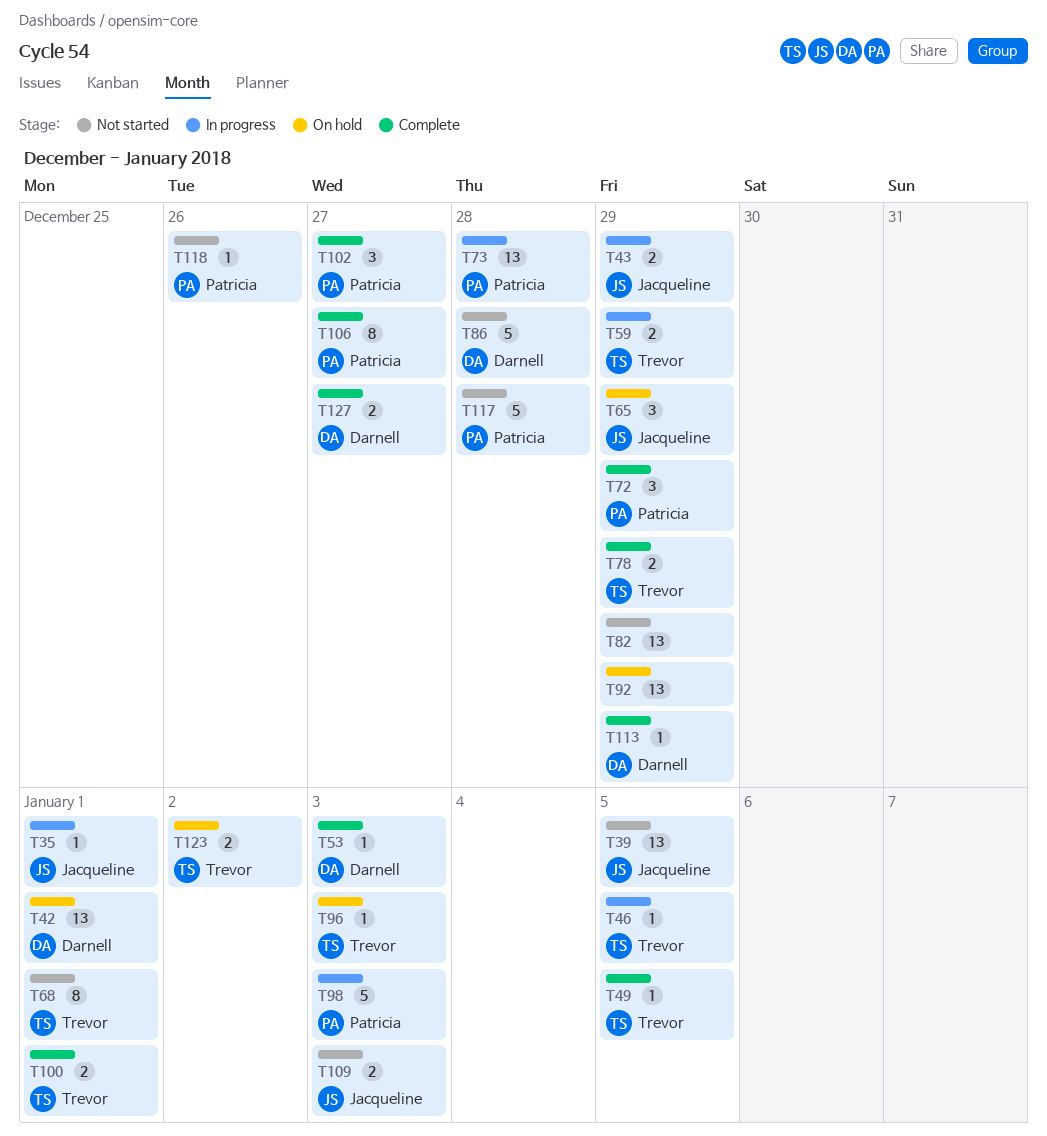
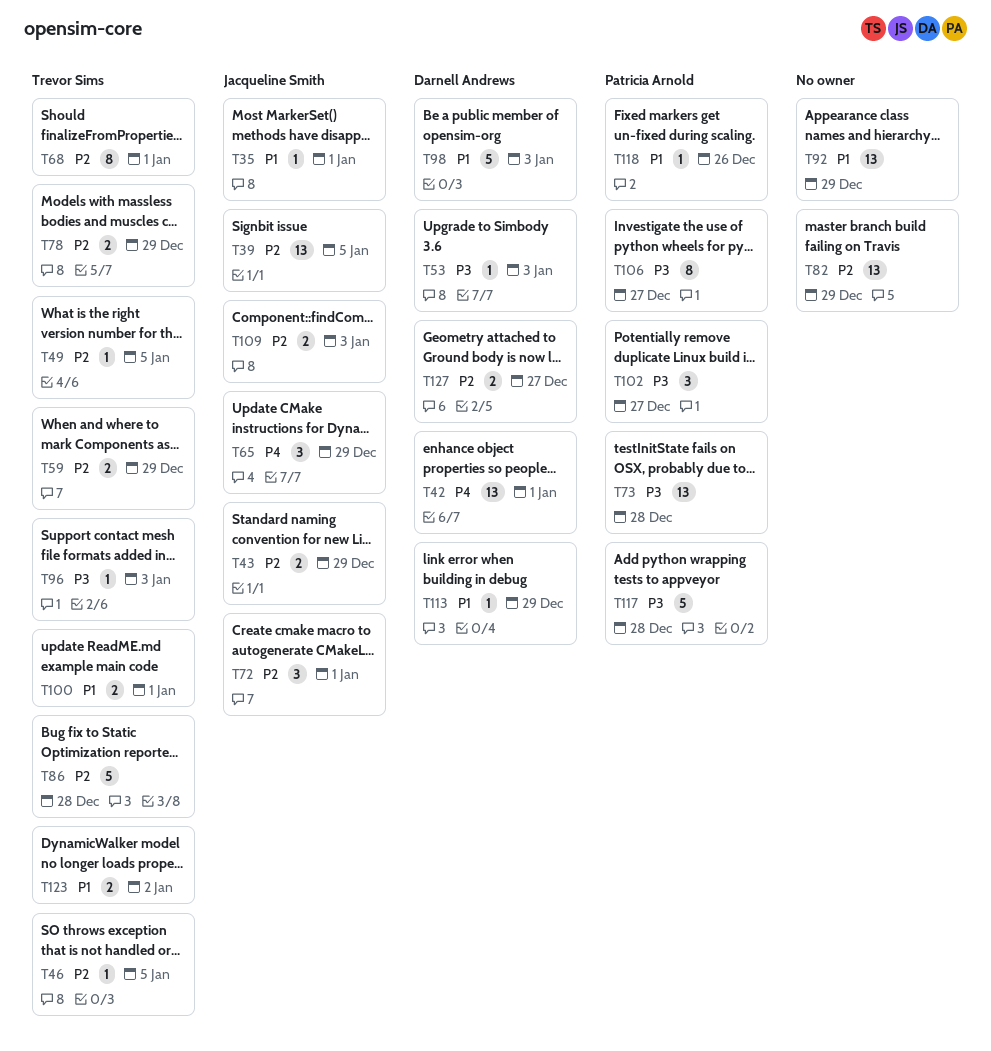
T72, owner: Patricia Arnold -> Jacqueline Smith
T72, due: Dec 29 -> Jan 1
T86, owner: Darnell Andrews -> Trevor Sims
T98, owner: Patricia Arnold -> Darnell Andrews

